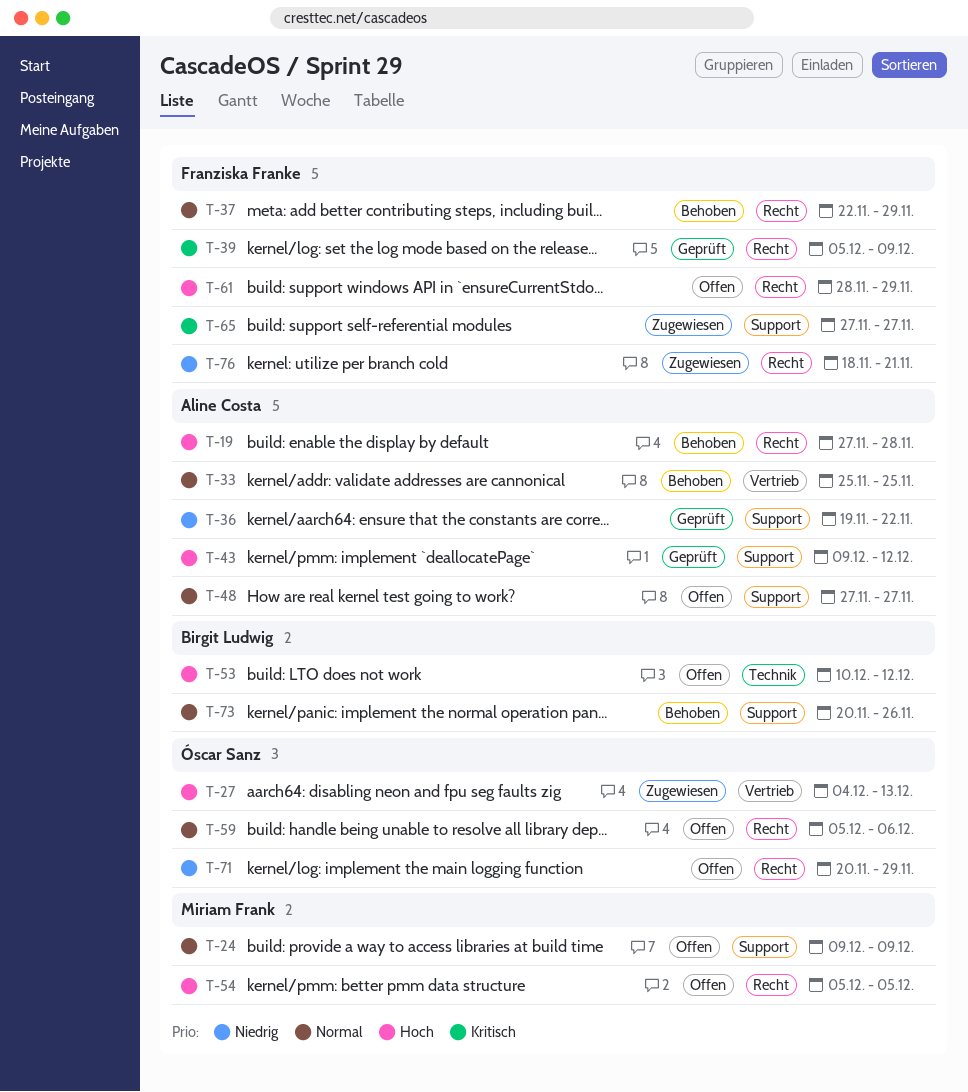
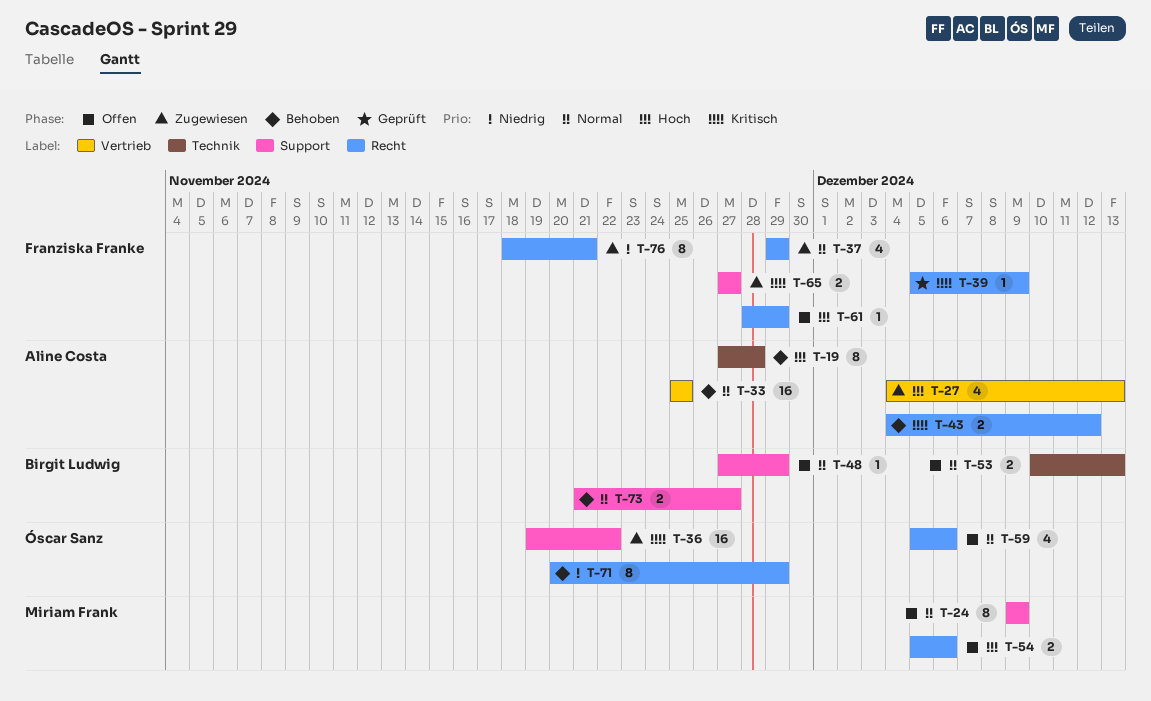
T-19, label: Recht -> Technik
T-27, owner: Óscar Sanz -> Aline Costa
T-36, status: Geprüft -> Zugewiesen
T-36, owner: Aline Costa -> Óscar Sanz
T-36, priority: Niedrig -> Kritisch
T-37, status: Behoben -> Zugewiesen
T-37, start: Nov 22 -> Nov 29
T-43, status: Geprüft -> Behoben
T-43, priority: Hoch -> Kritisch
T-43, label: Support -> Recht
T-43, start: Dec 9 -> Dec 4
T-48, owner: Aline Costa -> Birgit Ludwig
T-48, due: Nov 27 -> Nov 29
T-53, priority: Hoch -> Normal
T-53, due: Dec 12 -> Dec 13
T-54, due: Dec 5 -> Dec 6
T-71, status: Offen -> Behoben
T-73, start: Nov 20 -> Nov 21
T-73, due: Nov 26 -> Nov 27

